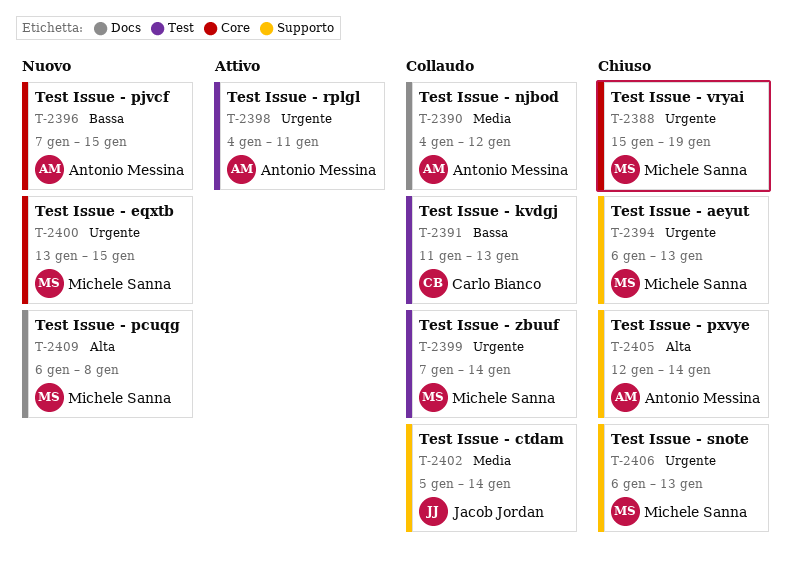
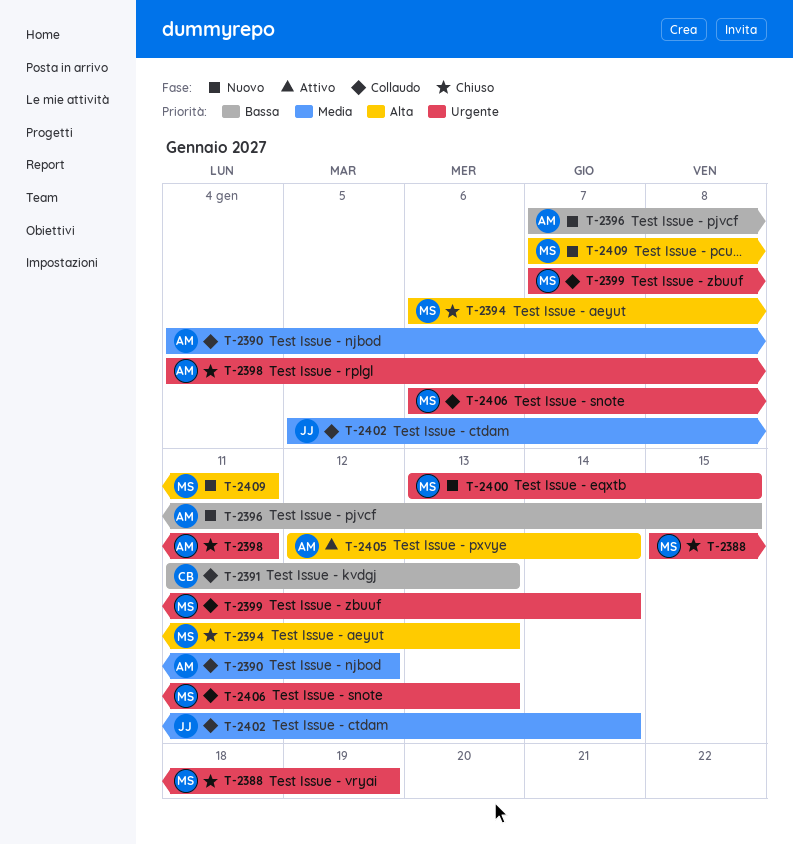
T-2394, priority: Urgente -> Alta
T-2398, status: Attivo -> Chiuso
T-2405, status: Chiuso -> Attivo
T-2406, status: Chiuso -> Collaudo
T-2409, start: Jan 6 -> Jan 7
T-2409, due: Jan 8 -> Jan 11

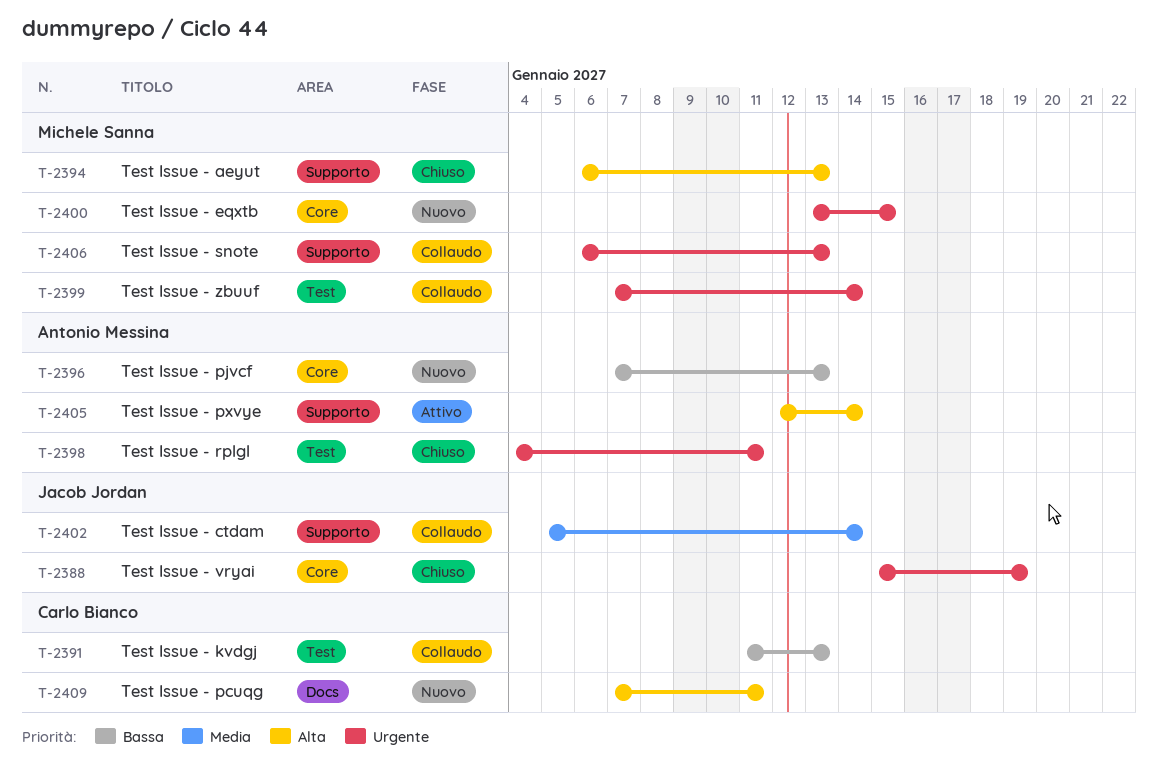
T-2388, owner: Michele Sanna -> Jacob Jordan
T-2390: present -> none
T-2396, due: Jan 15 -> Jan 13
T-2409, owner: Michele Sanna -> Carlo Bianco

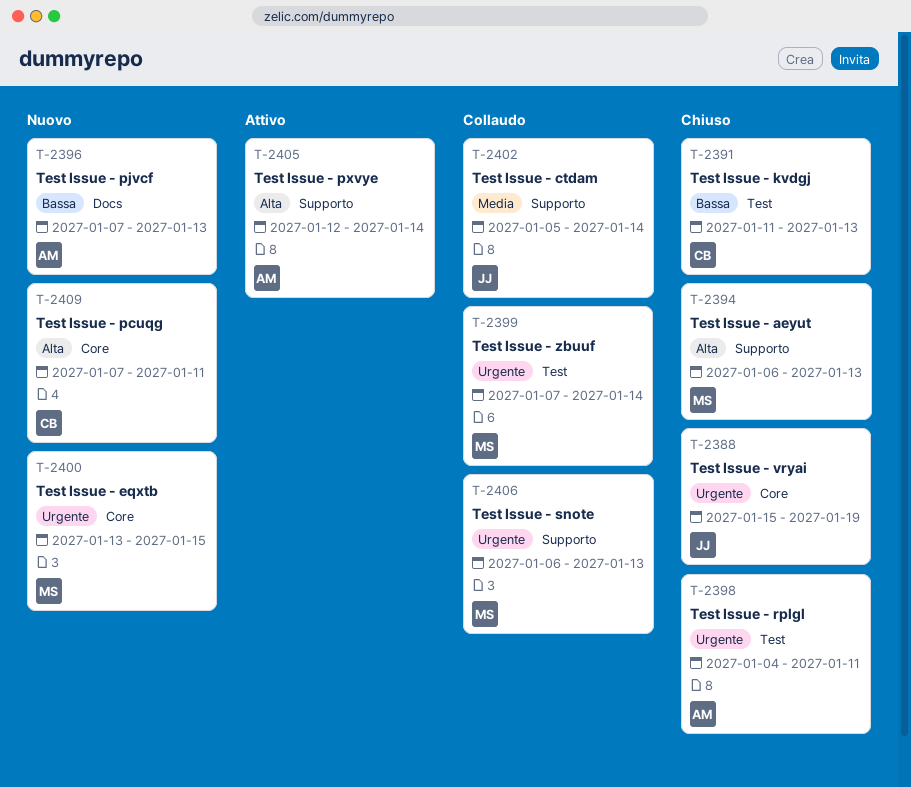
T-2391, status: Collaudo -> Chiuso
T-2396, label: Core -> Docs
T-2409, label: Docs -> Core

